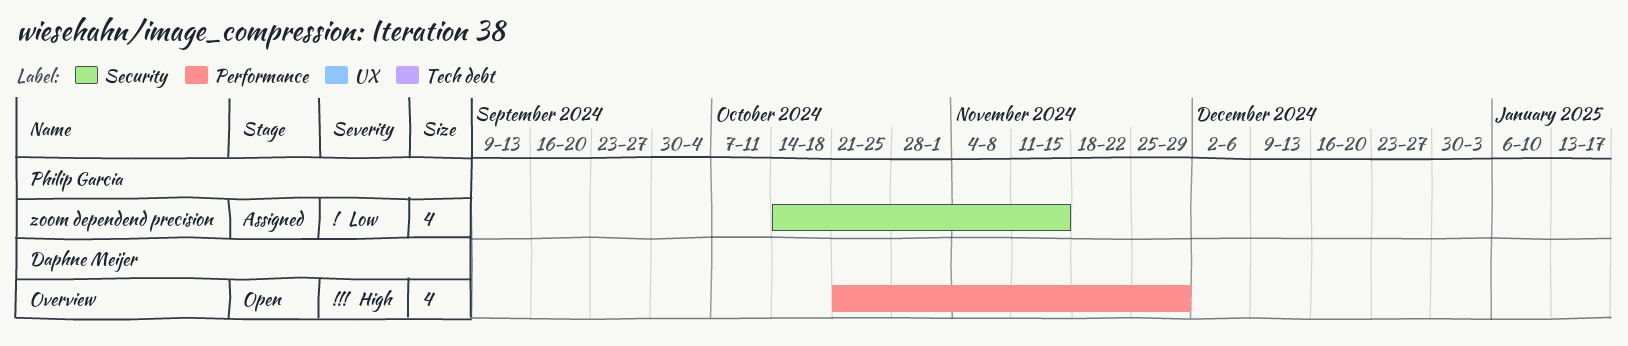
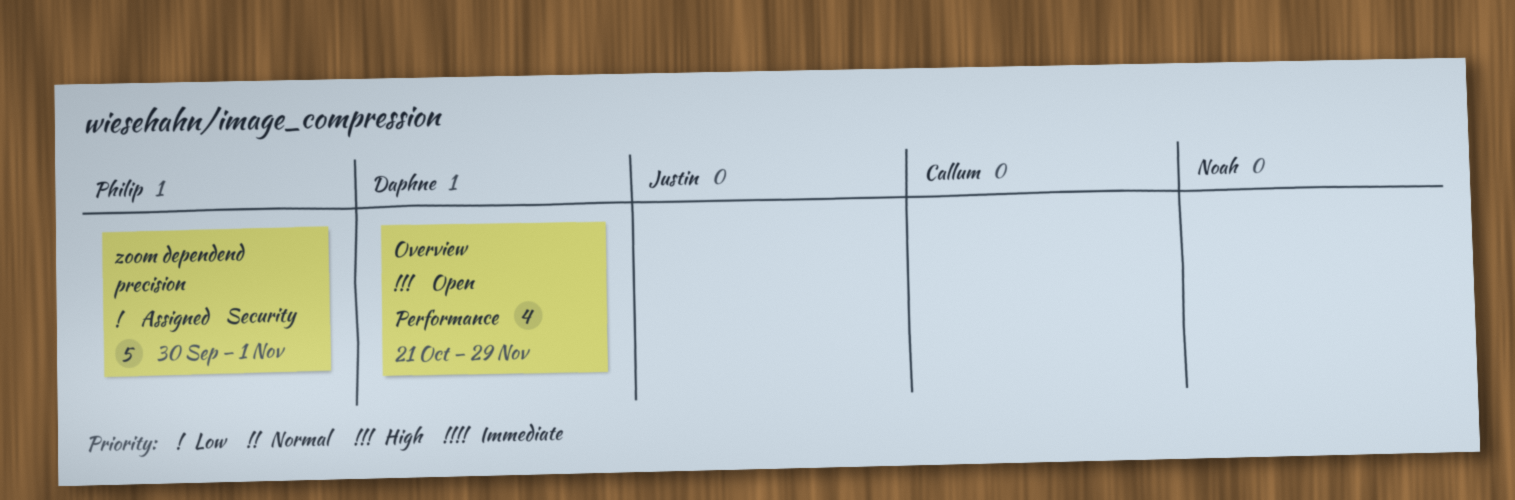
zoom dependend precision, estimate: 4 -> 5
zoom dependend precision, start: Oct 14 -> Sep 30
zoom dependend precision, due: Nov 15 -> Nov 1

